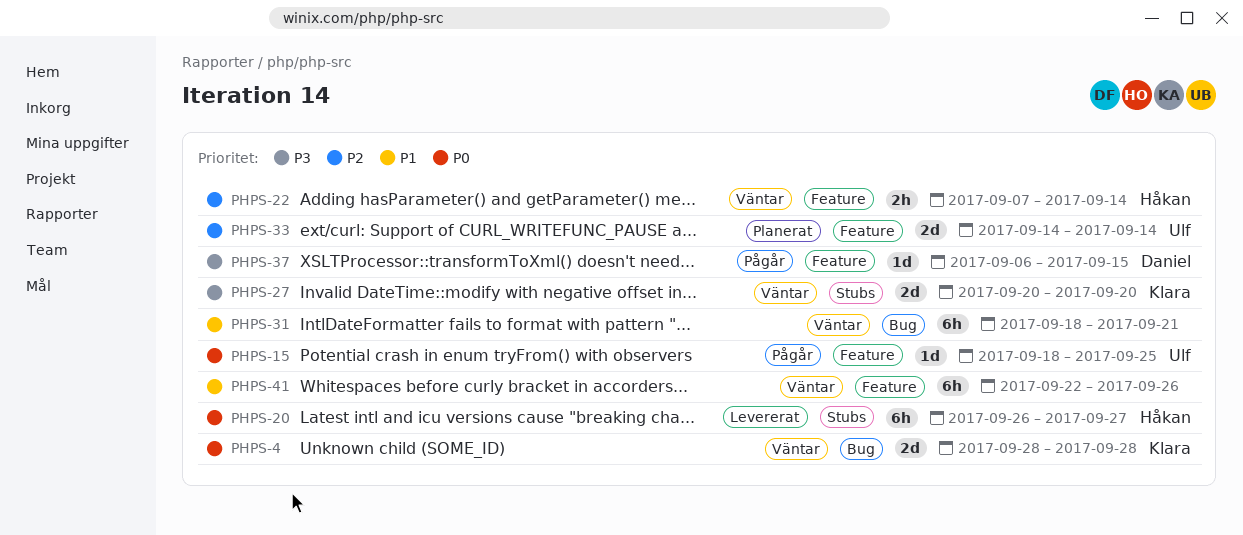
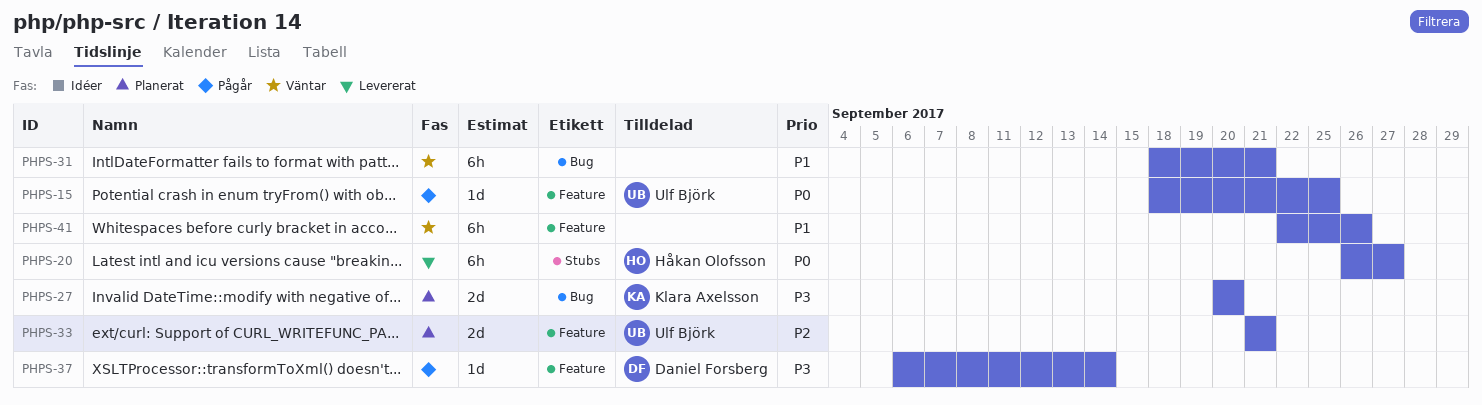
PHPS-4: present -> none
PHPS-22: present -> none
PHPS-27, status: Väntar -> Planerat
PHPS-27, label: Stubs -> Bug
PHPS-33, start: Sep 14 -> Sep 21
PHPS-33, due: Sep 14 -> Sep 21
PHPS-37, due: Sep 15 -> Sep 14

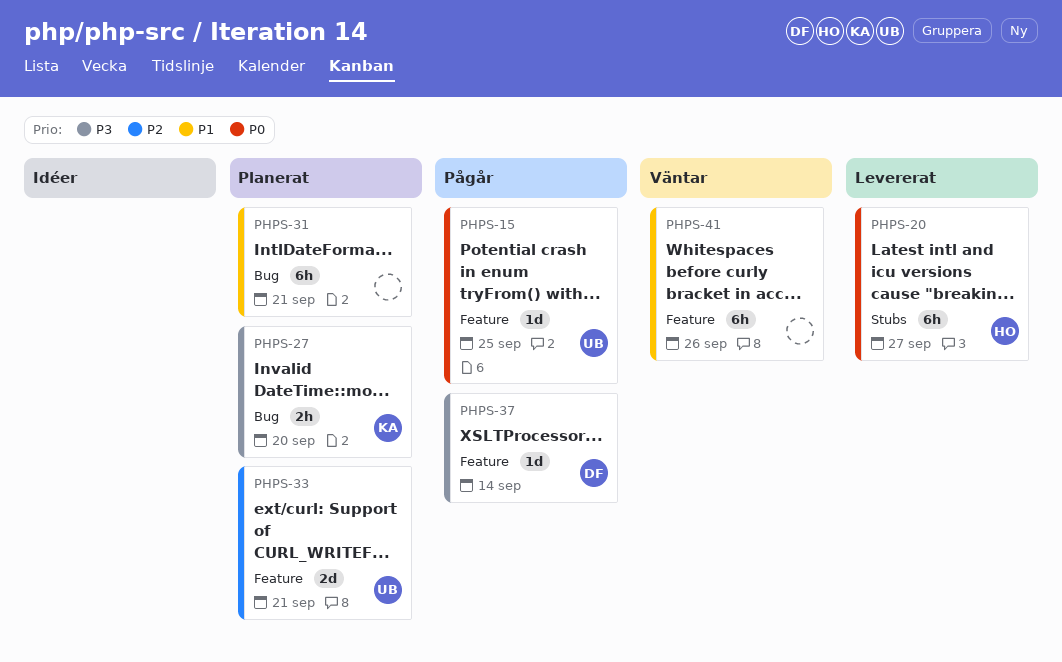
PHPS-27, estimate: 2d -> 2h
PHPS-31, status: Väntar -> Planerat

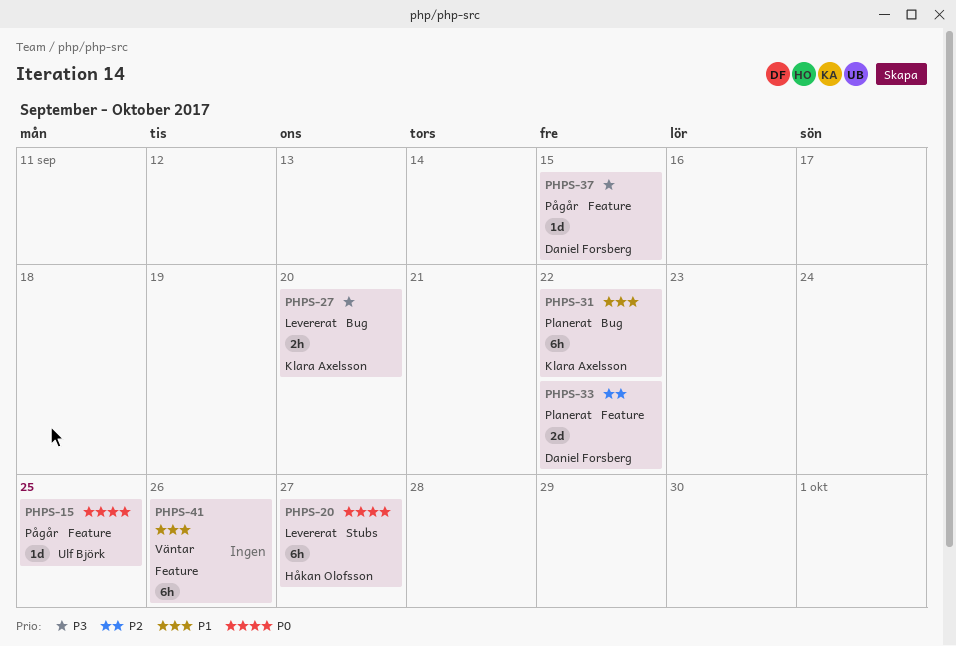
PHPS-27, status: Planerat -> Levererat
PHPS-31, owner: none -> Klara Axelsson
PHPS-31, due: Sep 21 -> Sep 22
PHPS-33, owner: Ulf Björk -> Daniel Forsberg
PHPS-33, due: Sep 21 -> Sep 22
PHPS-37, due: Sep 14 -> Sep 15

